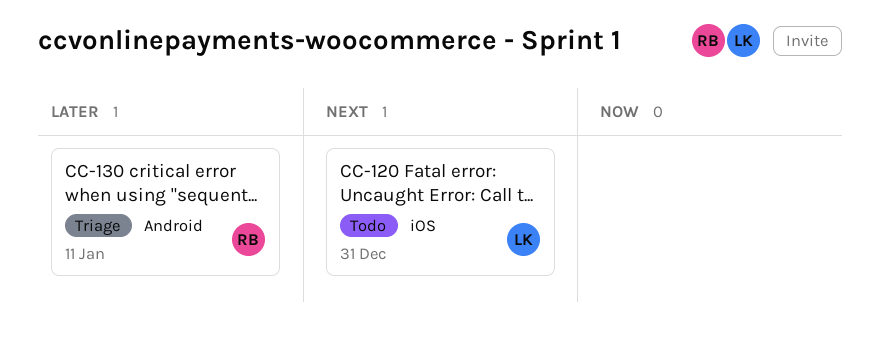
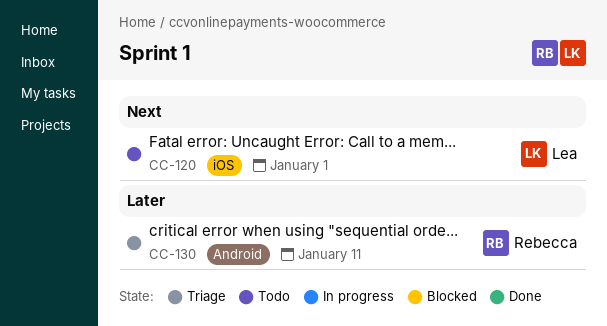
CC-120, due: Dec 31 -> Jan 1

